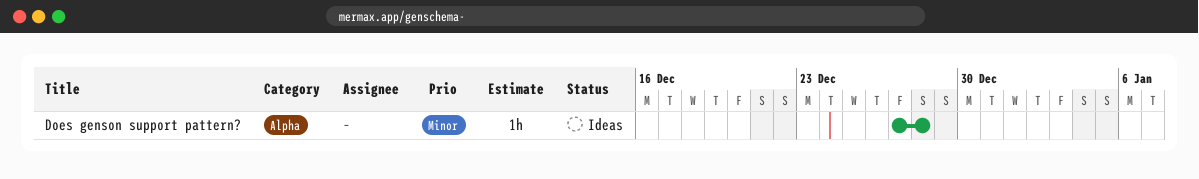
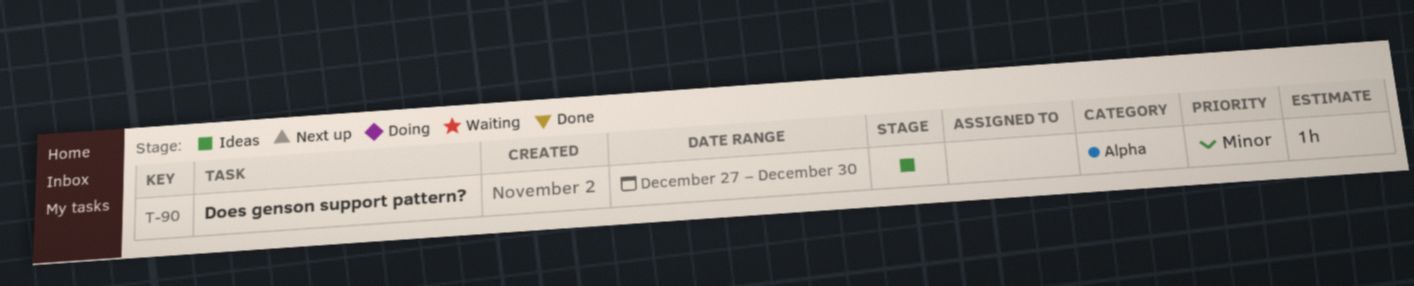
Does genson support pattern?, due: Dec 28 -> Dec 30

